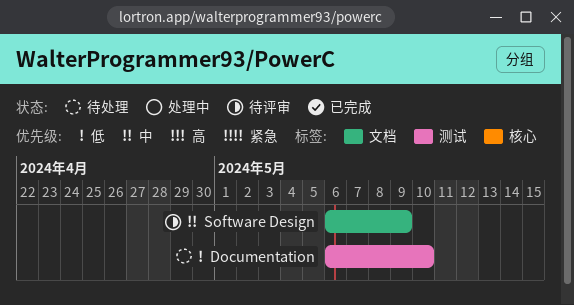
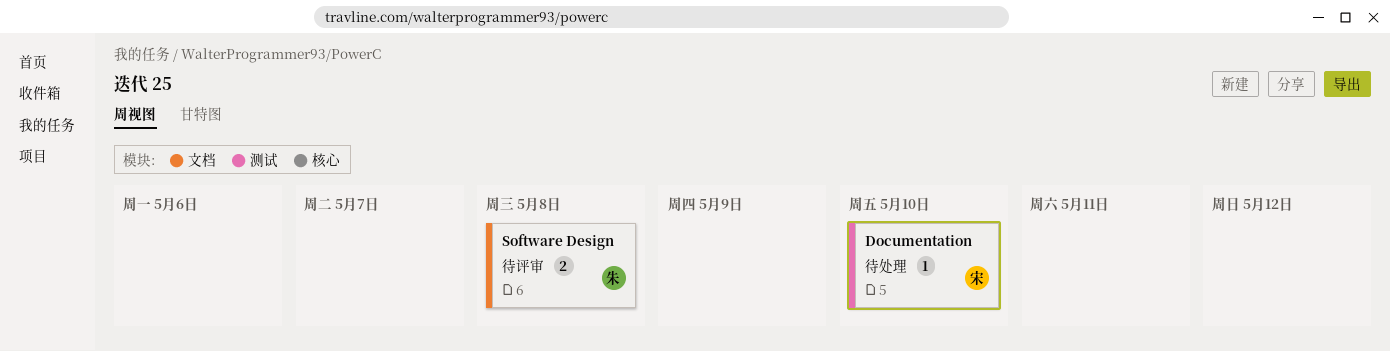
Software Design, due: May 9 -> May 8

